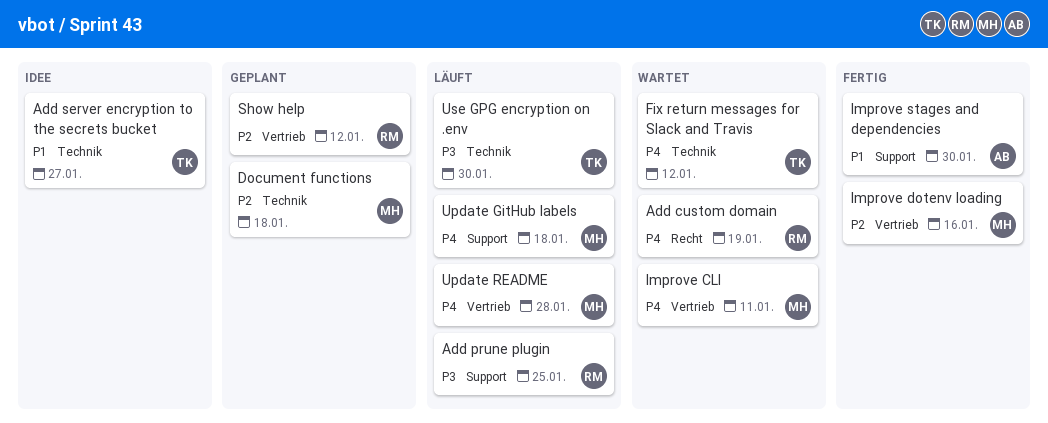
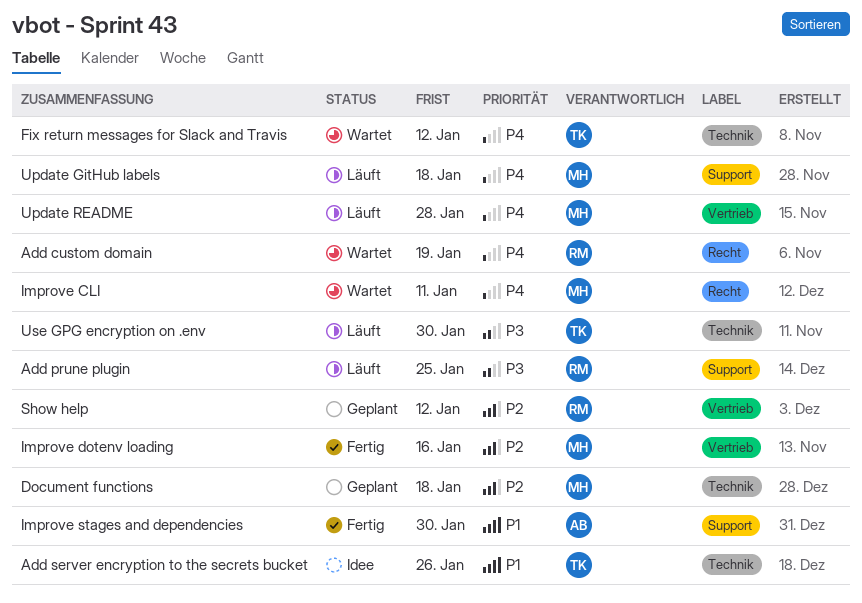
Add server encryption to the secrets bucket, due: Jan 27 -> Jan 26
Improve CLI, label: Vertrieb -> Recht

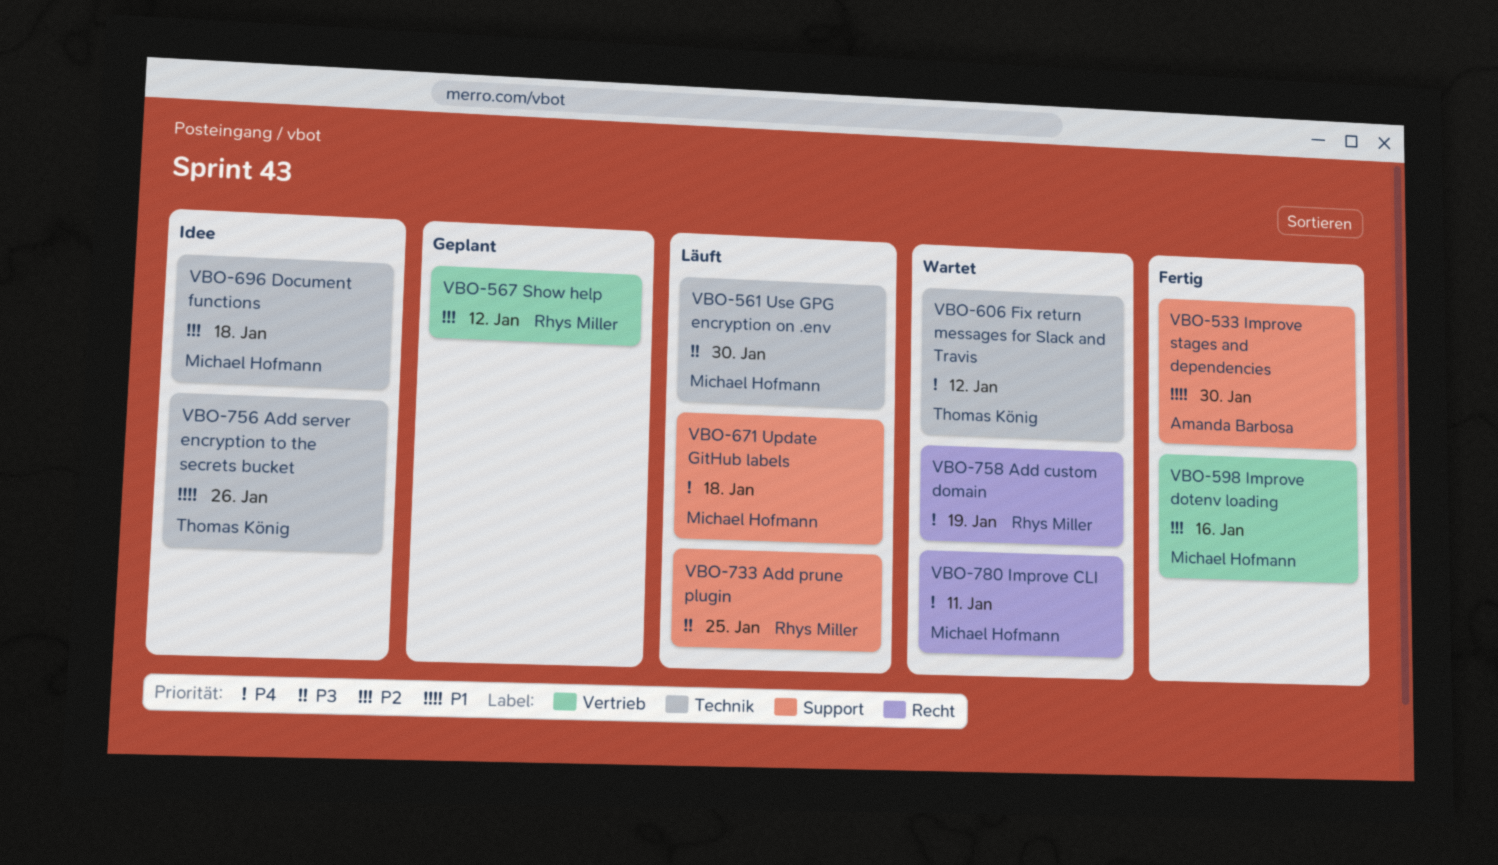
Document functions, status: Geplant -> Idee
Update README: present -> none
Use GPG encryption on .env, owner: Thomas König -> Michael Hofmann

